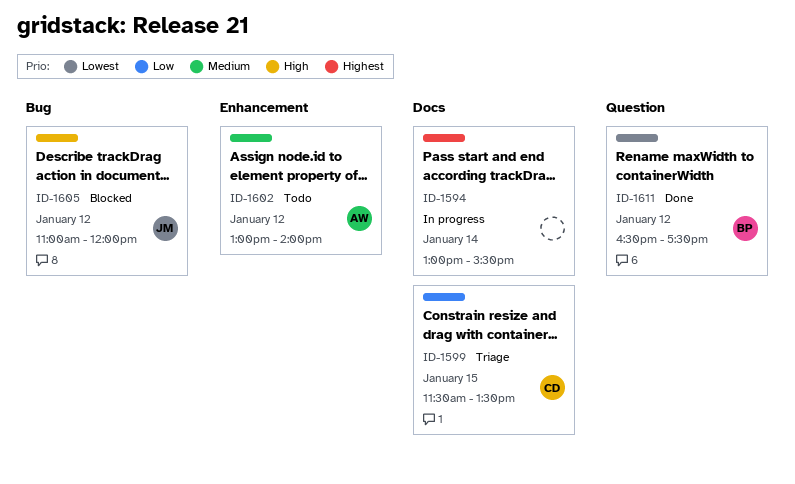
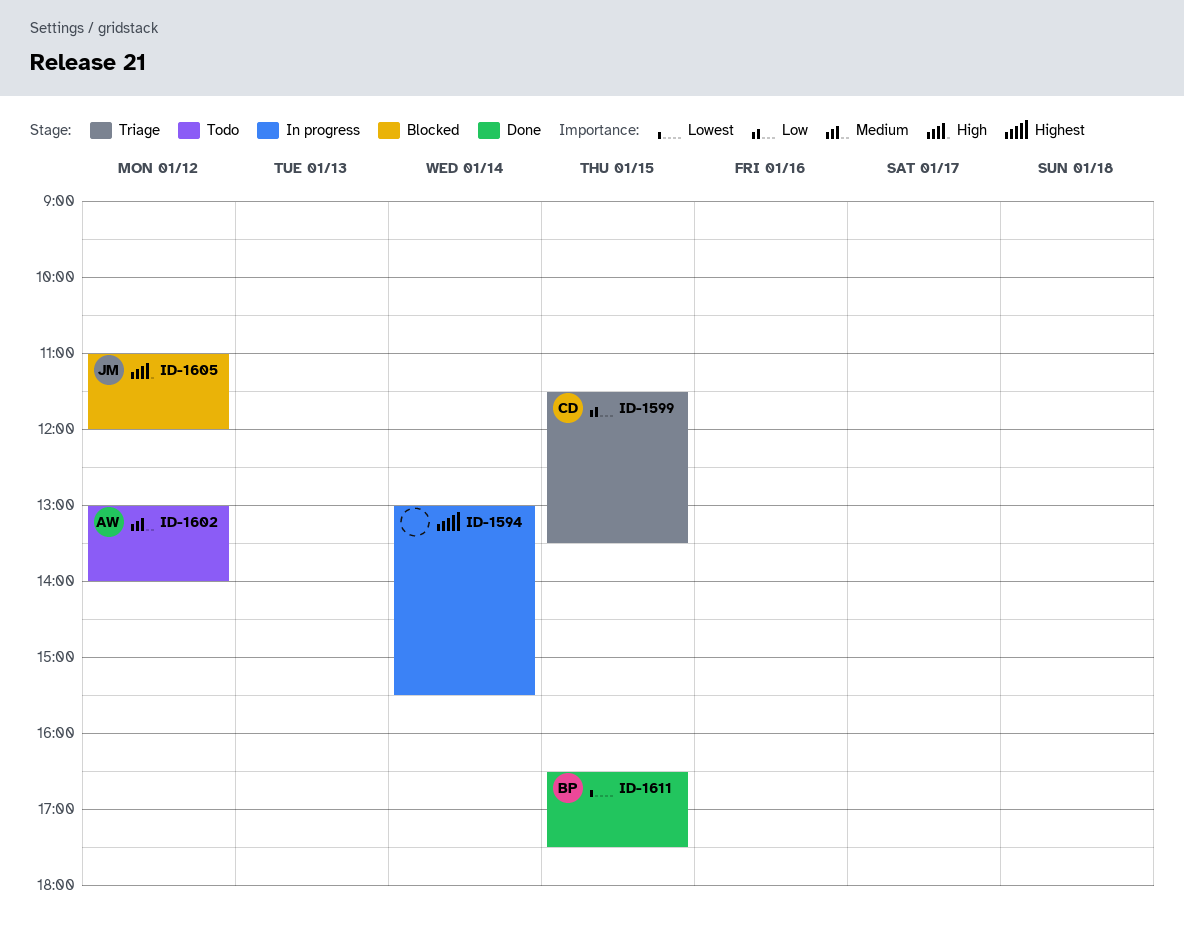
ID-1611, day: Jan 12 -> Jan 15

